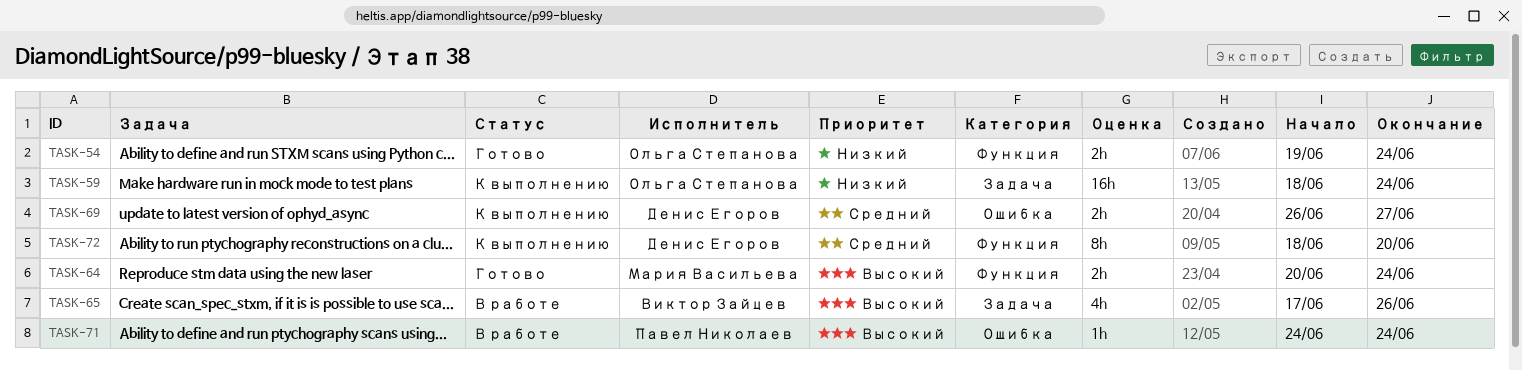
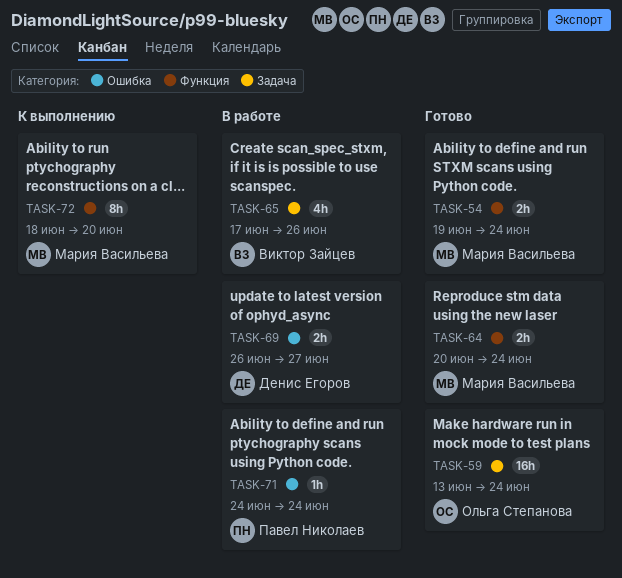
TASK-54, owner: Ольга Степанова -> Мария Васильева
TASK-59, status: К выполнению -> Готово
TASK-59, start: Jun 18 -> Jun 13
TASK-69, status: К выполнению -> В работе
TASK-72, owner: Денис Егоров -> Мария Васильева

